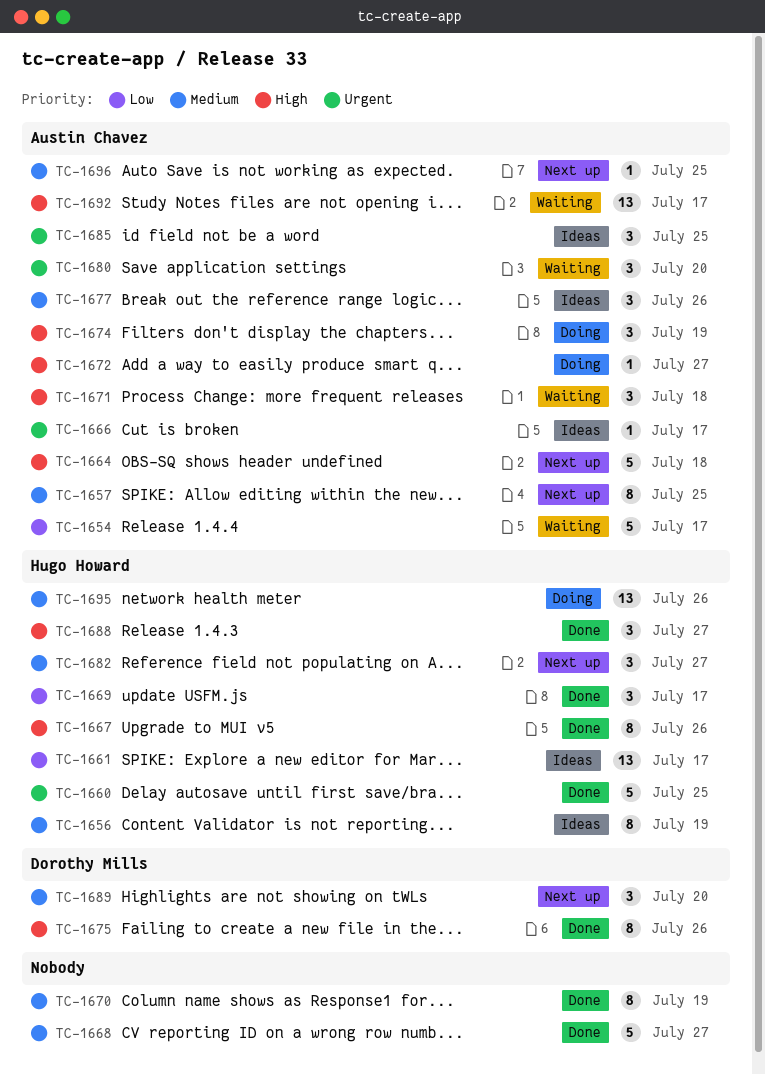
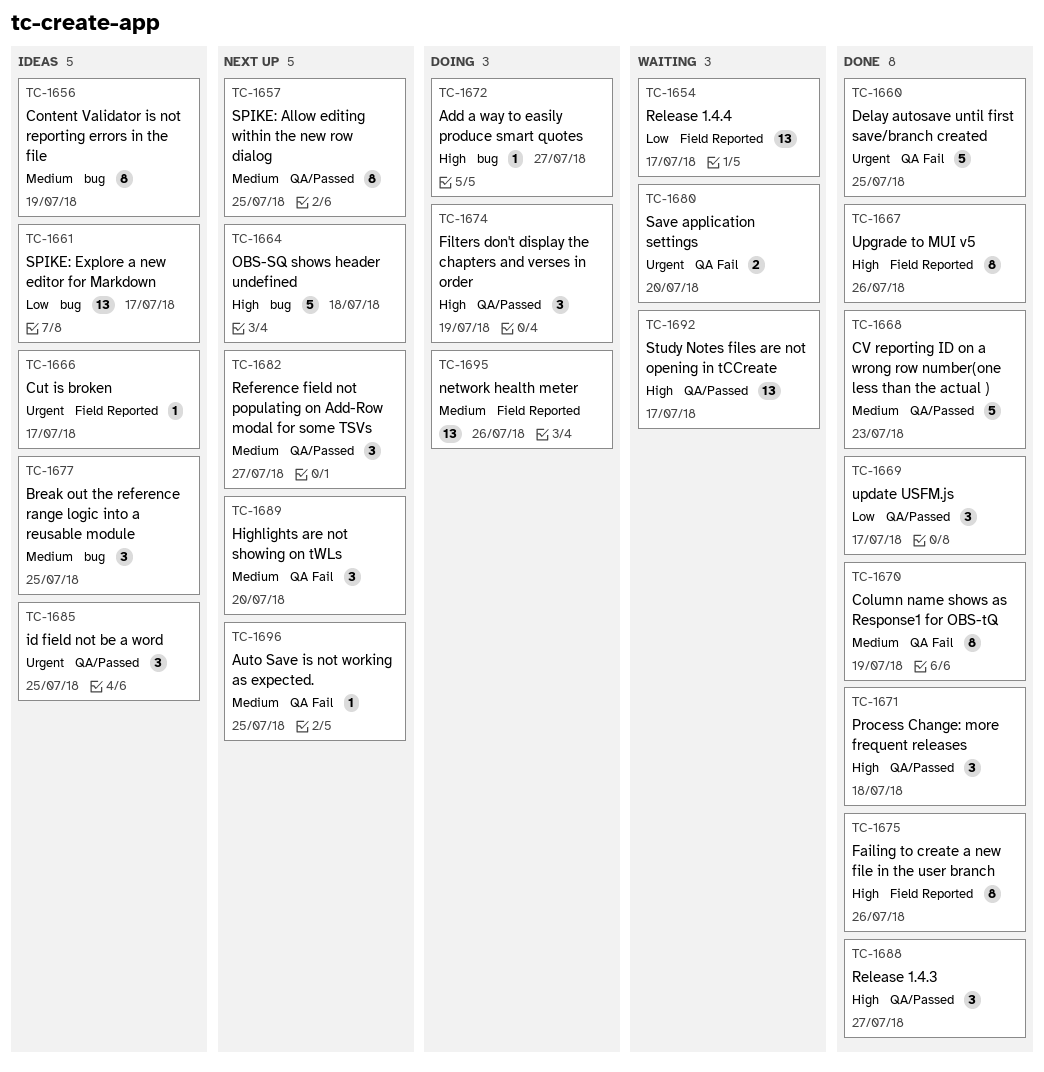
TC-1654, estimate: 5 -> 13
TC-1668, due: Jul 27 -> Jul 23
TC-1671, status: Waiting -> Done
TC-1677, due: Jul 26 -> Jul 25
TC-1680, estimate: 3 -> 2

